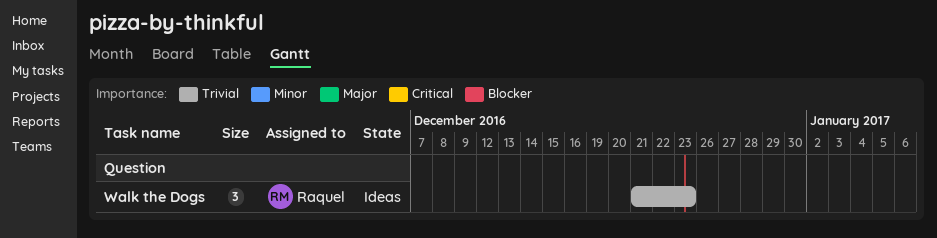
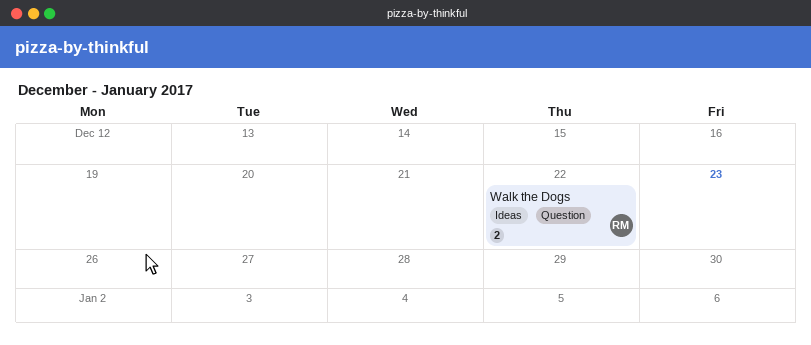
Walk the Dogs, estimate: 3 -> 2
Walk the Dogs, due: Dec 23 -> Dec 22

